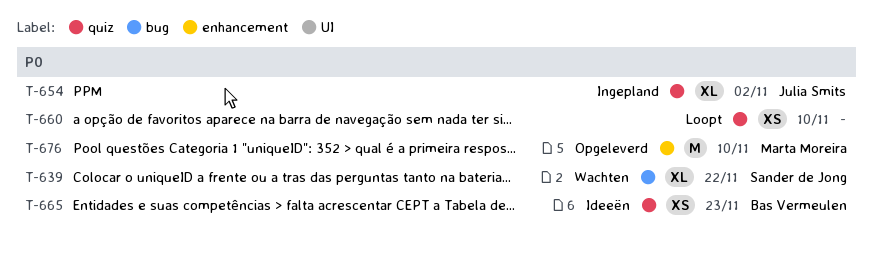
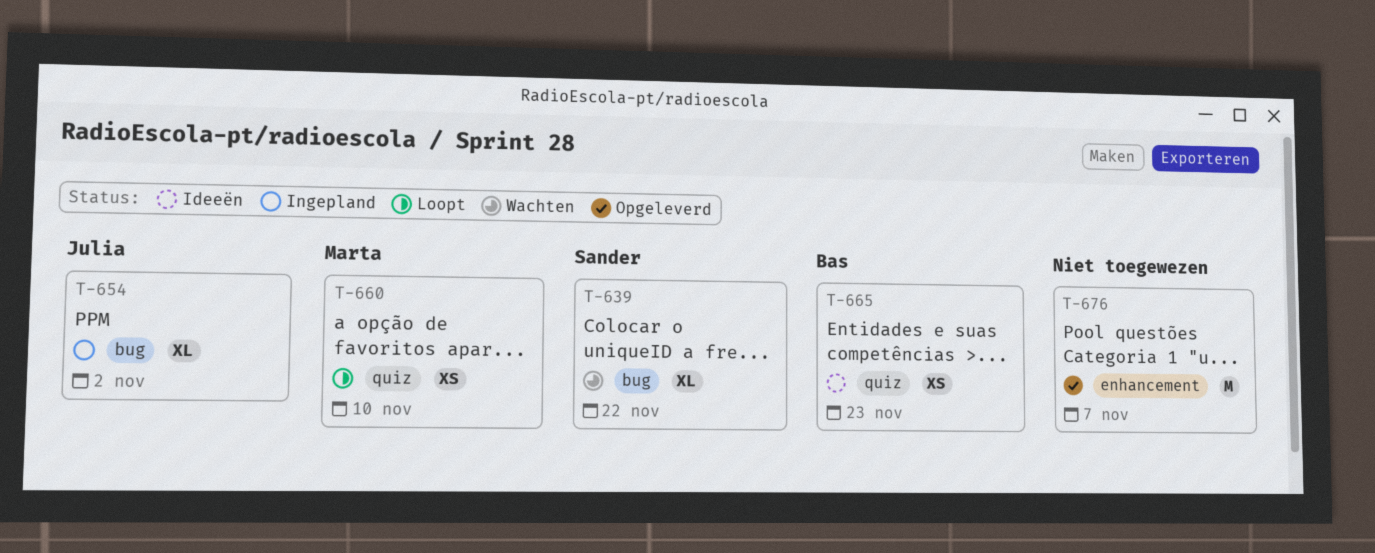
T-654, label: quiz -> bug
T-660, owner: none -> Marta Moreira
T-676, owner: Marta Moreira -> none
T-676, due: Nov 10 -> Nov 7

